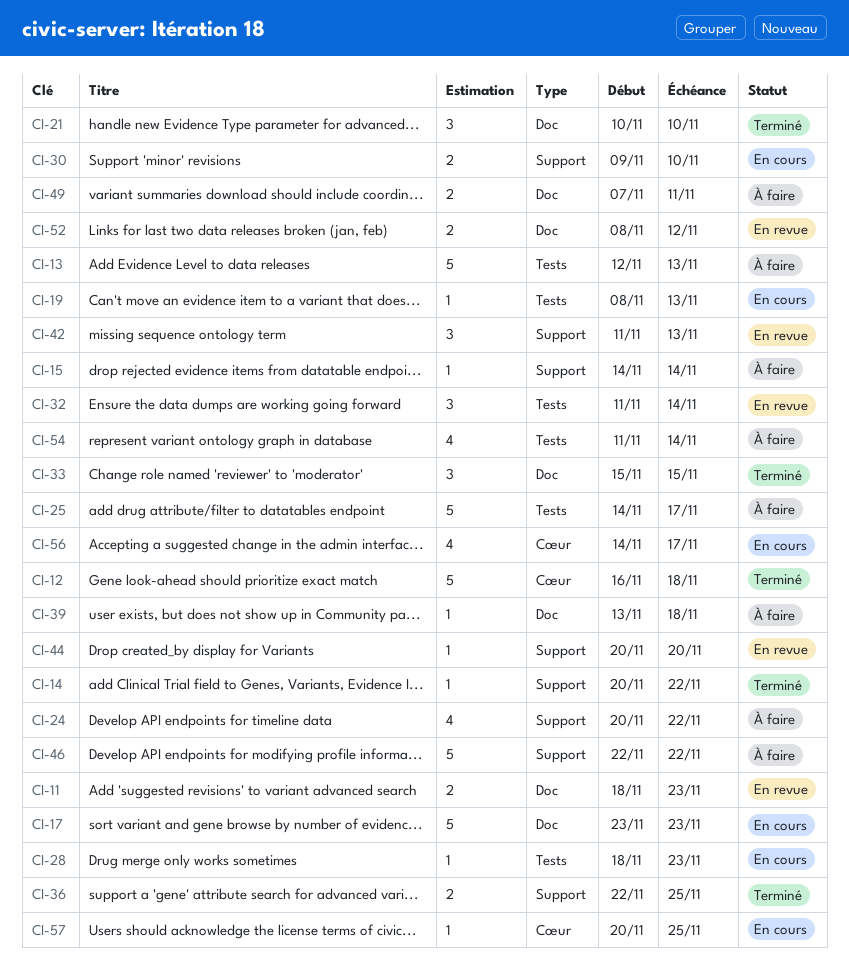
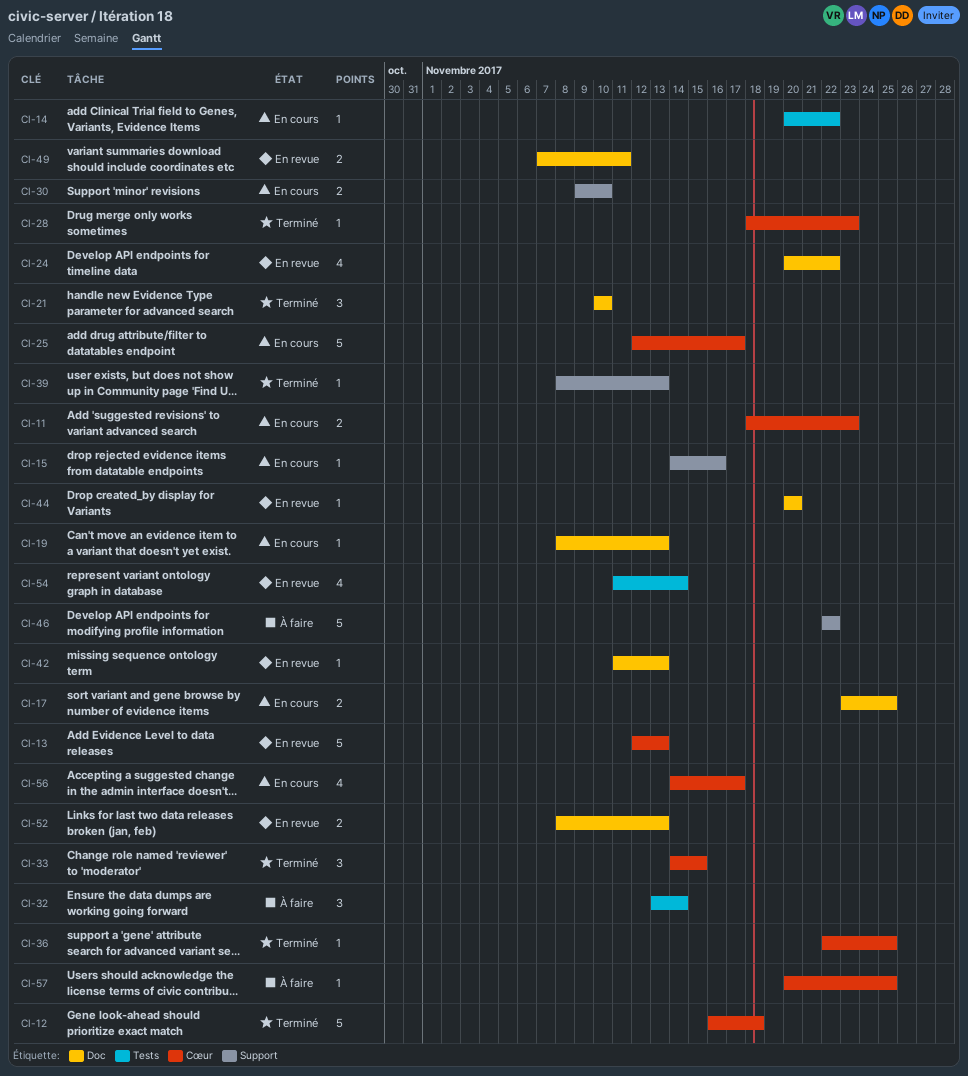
CI-11, status: En revue -> En cours
CI-11, label: Doc -> Cœur
CI-13, status: À faire -> En revue
CI-13, label: Tests -> Cœur
CI-14, status: Terminé -> En cours
CI-14, label: Support -> Tests
CI-15, status: À faire -> En cours
CI-15, due: Nov 14 -> Nov 16
CI-17, estimate: 5 -> 2
CI-17, due: Nov 23 -> Nov 25
CI-19, label: Tests -> Doc
CI-24, status: À faire -> En revue
CI-24, label: Support -> Doc
CI-25, status: À faire -> En cours
CI-25, label: Tests -> Cœur
CI-25, start: Nov 14 -> Nov 12
CI-28, status: En cours -> Terminé
CI-28, label: Tests -> Cœur
CI-32, status: En revue -> À faire
CI-32, start: Nov 11 -> Nov 13
CI-33, label: Doc -> Cœur
CI-33, start: Nov 15 -> Nov 14
CI-36, label: Support -> Cœur
CI-36, estimate: 2 -> 1
CI-39, status: À faire -> Terminé
CI-39, label: Doc -> Support
CI-39, start: Nov 13 -> Nov 8
CI-39, due: Nov 18 -> Nov 13
CI-42, label: Support -> Doc
CI-42, estimate: 3 -> 1
CI-44, label: Support -> Doc
CI-49, status: À faire -> En revue
CI-52, due: Nov 12 -> Nov 13
CI-54, status: À faire -> En revue
CI-57, status: En cours -> À faire

